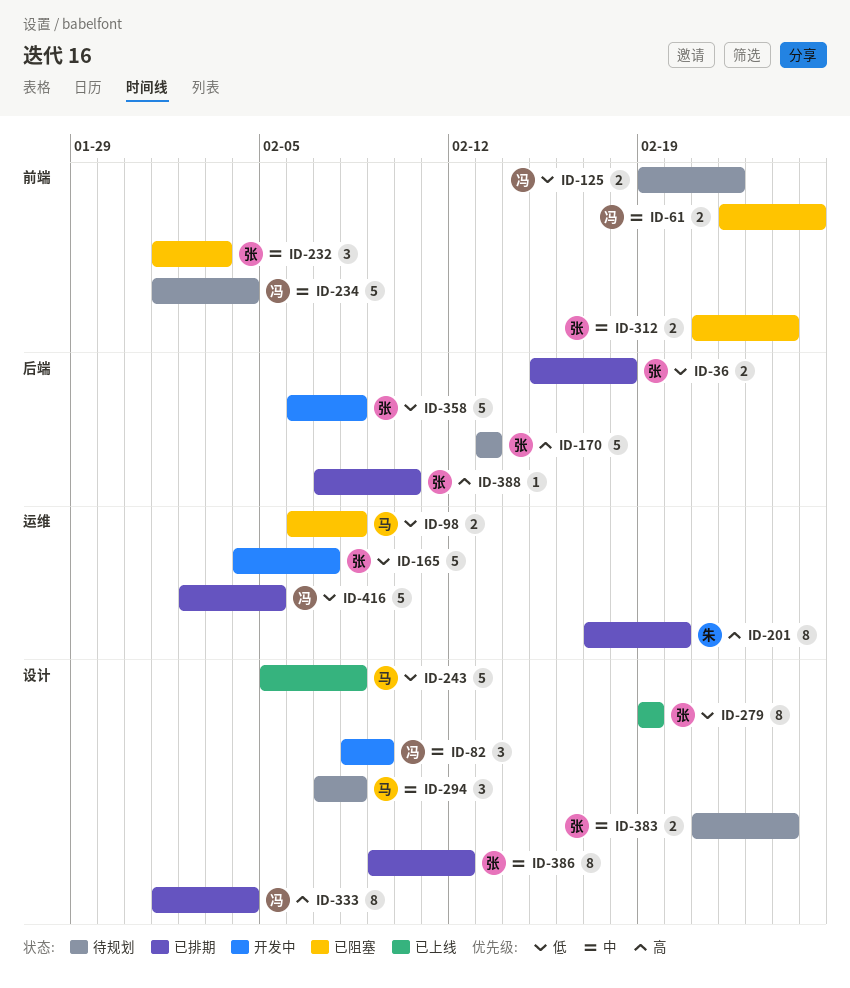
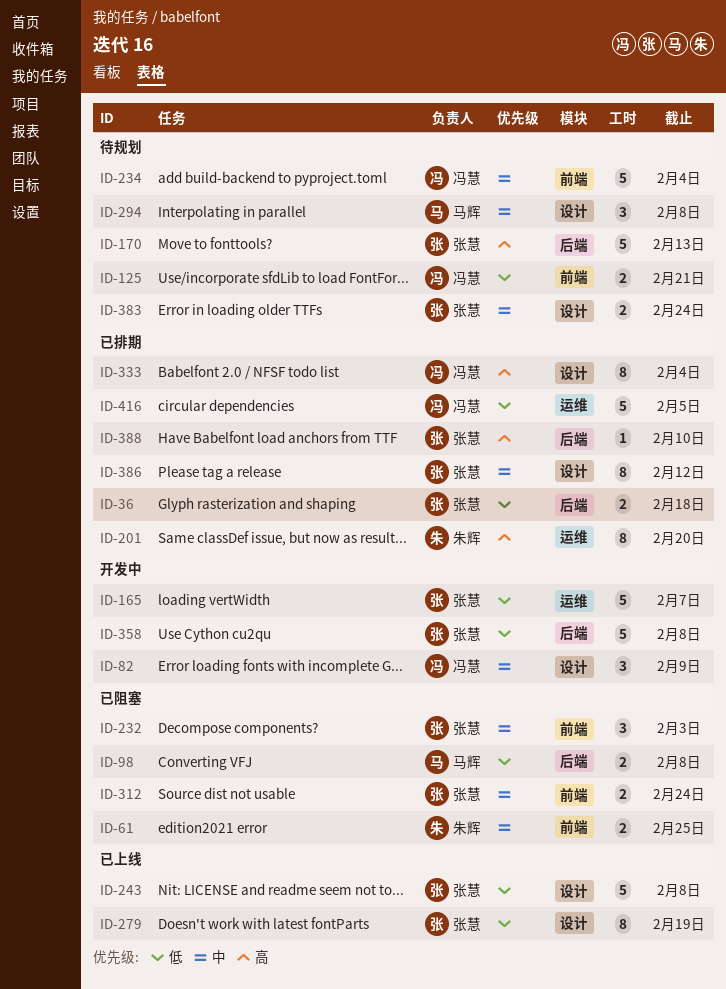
ID-61, owner: 冯慧 -> 朱辉
ID-98, label: 运维 -> 后端
ID-125, due: Feb 22 -> Feb 21
ID-243, owner: 马辉 -> 张慧

